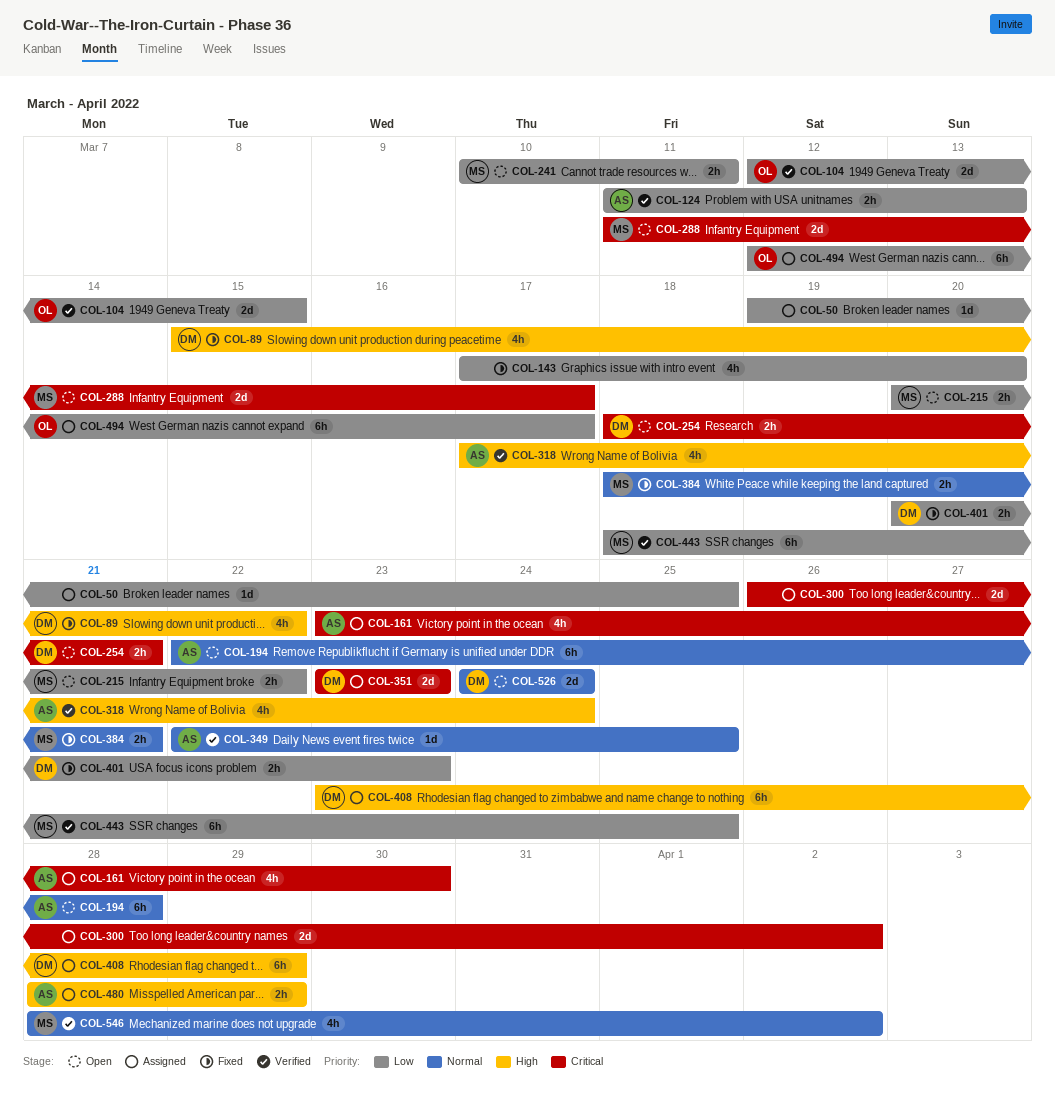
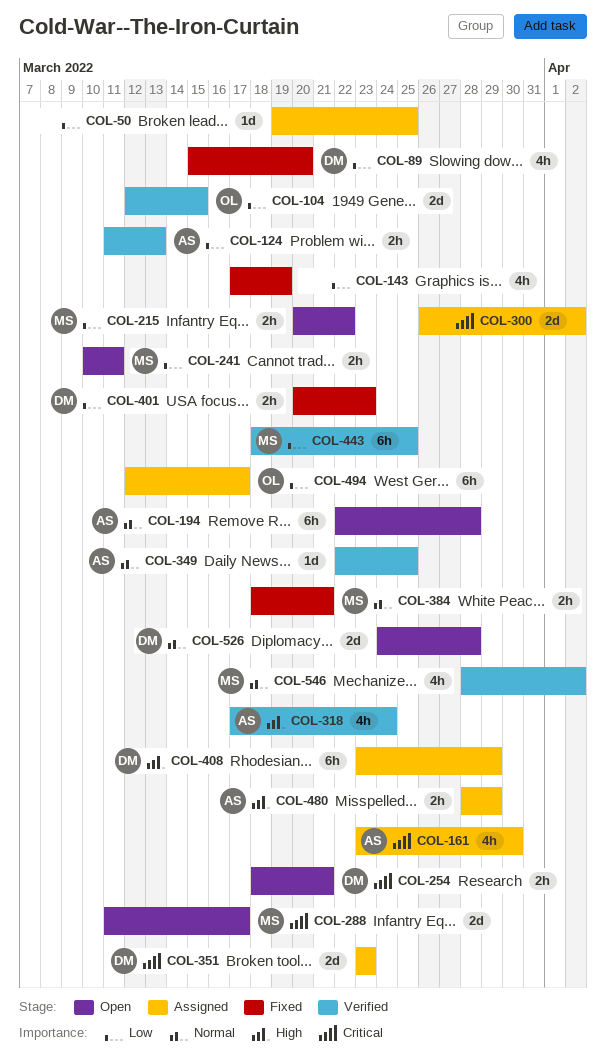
COL-89, priority: High -> Low
COL-89, due: Mar 22 -> Mar 20
COL-143, due: Mar 20 -> Mar 19
COL-526, due: Mar 24 -> Mar 28

